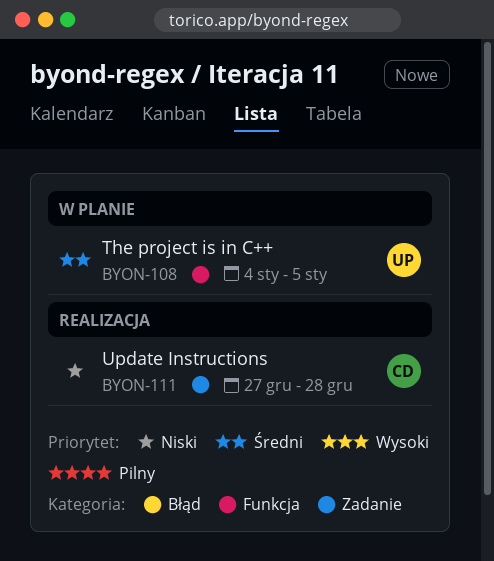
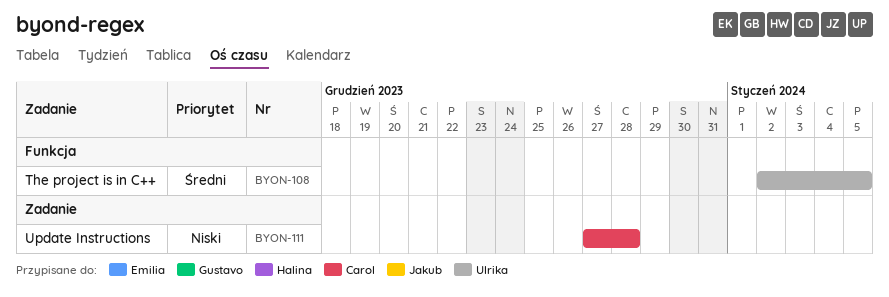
BYON-108, start: Jan 4 -> Jan 2

